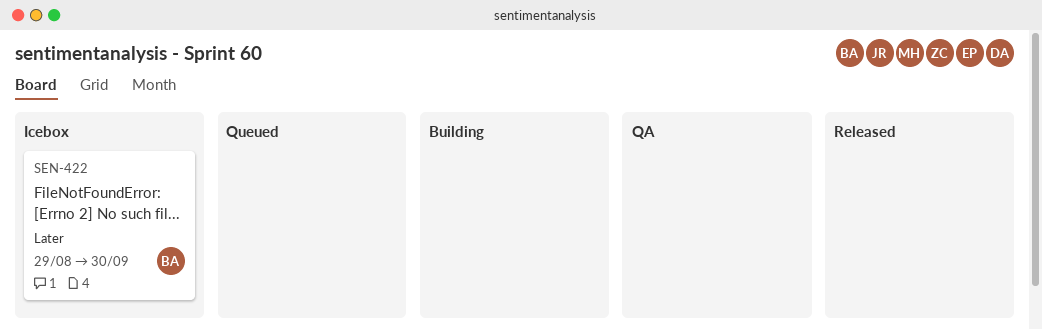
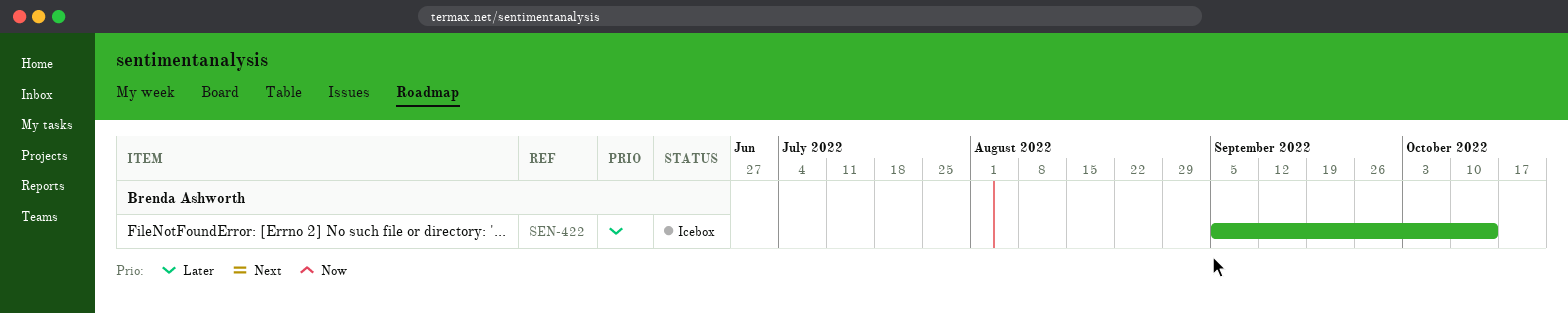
SEN-422, start: Aug 29 -> Sep 5
SEN-422, due: Sep 30 -> Oct 14

